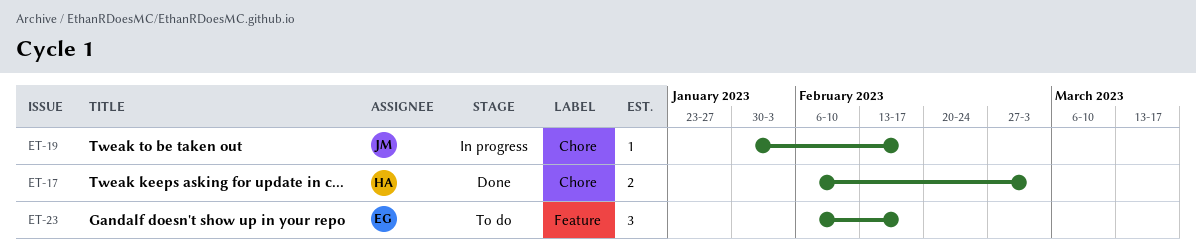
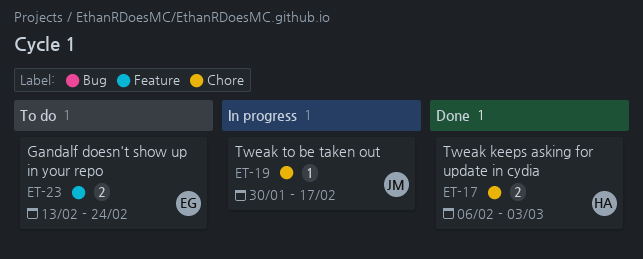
ET-23, estimate: 3 -> 2
ET-23, start: Feb 6 -> Feb 13
ET-23, due: Feb 17 -> Feb 24

